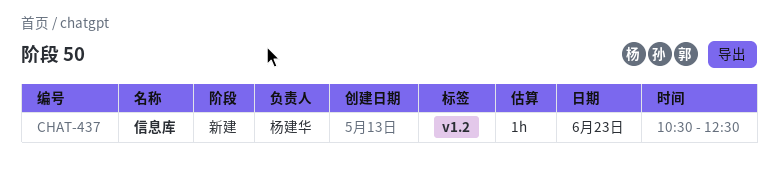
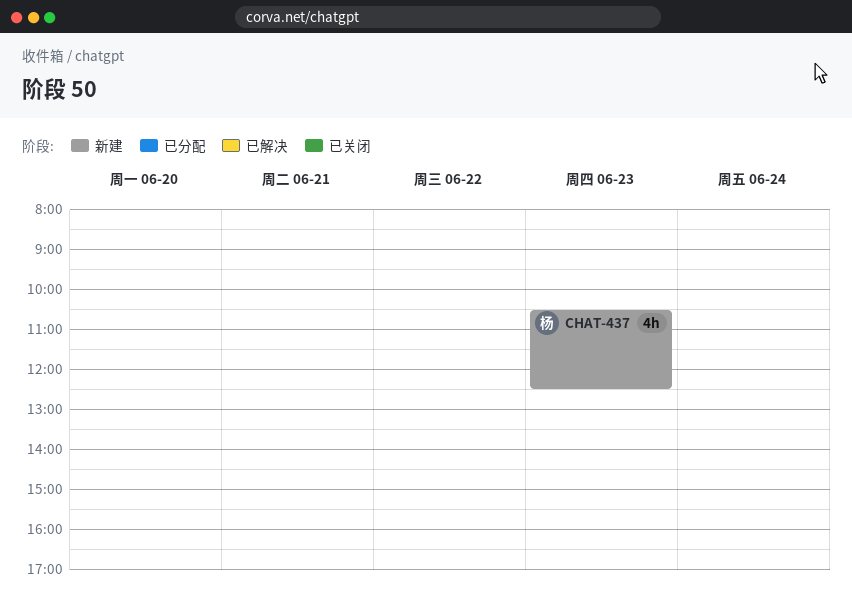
CHAT-437, estimate: 1h -> 4h

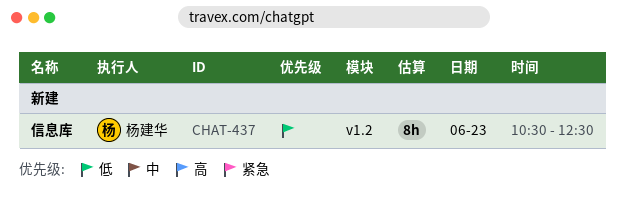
CHAT-437, estimate: 4h -> 8h

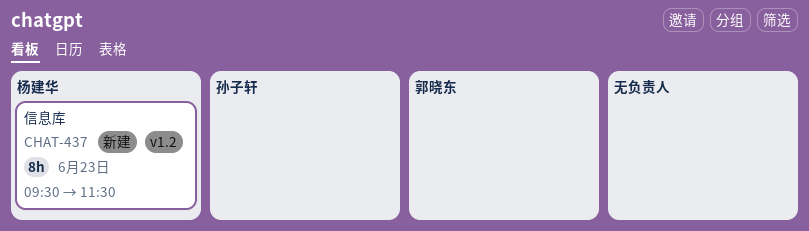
CHAT-437, begins: 10:30 -> 09:30
CHAT-437, ends: 12:30 -> 11:30

